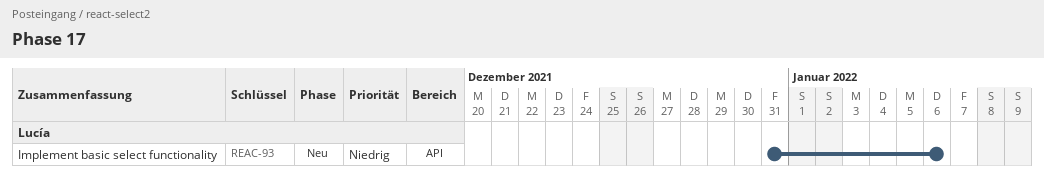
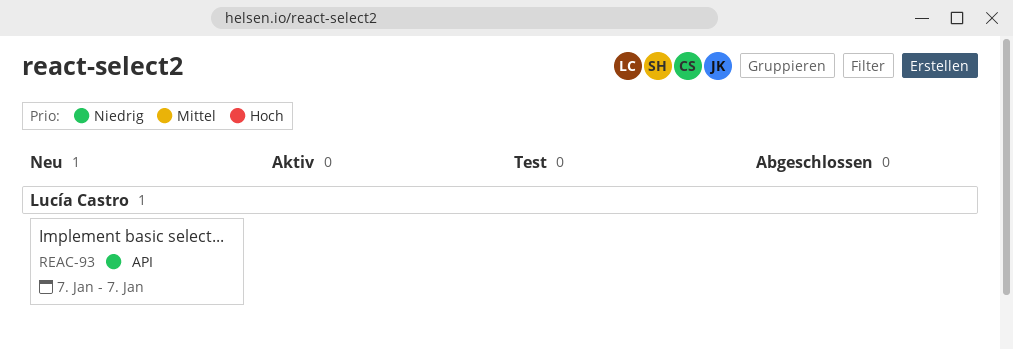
REAC-93, start: Dec 31 -> Jan 7
REAC-93, due: Jan 6 -> Jan 7

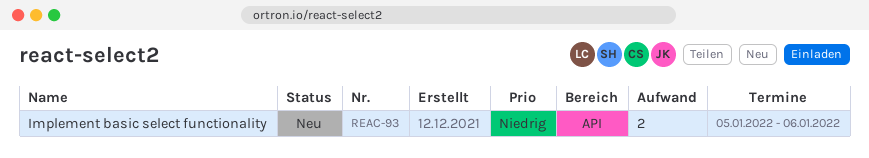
REAC-93, start: Jan 7 -> Jan 5
REAC-93, due: Jan 7 -> Jan 6

